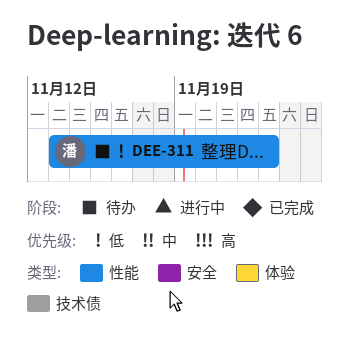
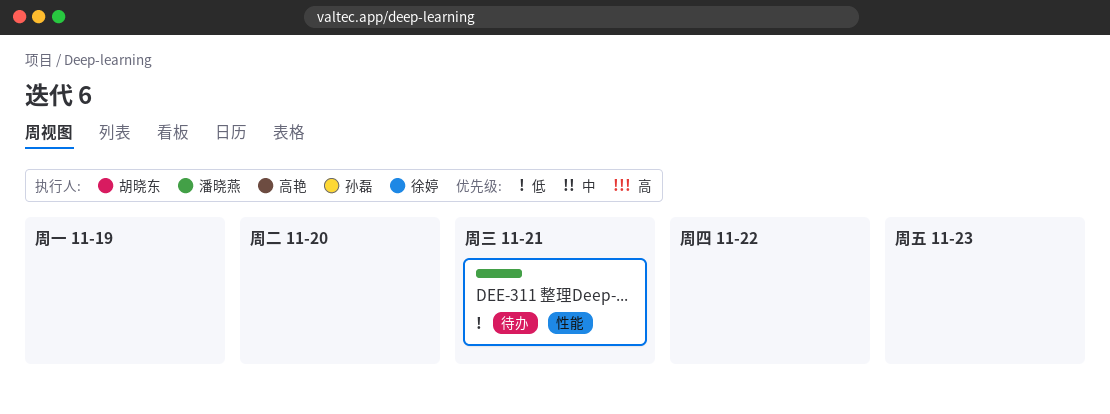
DEE-311, due: Nov 23 -> Nov 21

